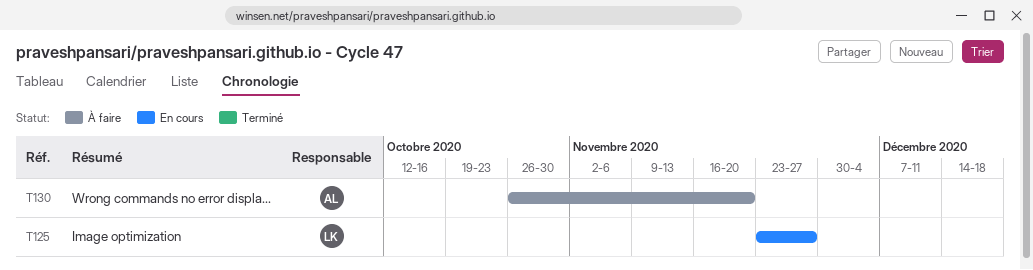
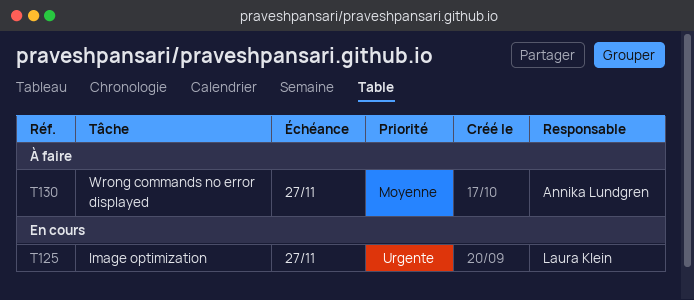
T130, due: Nov 20 -> Nov 27

